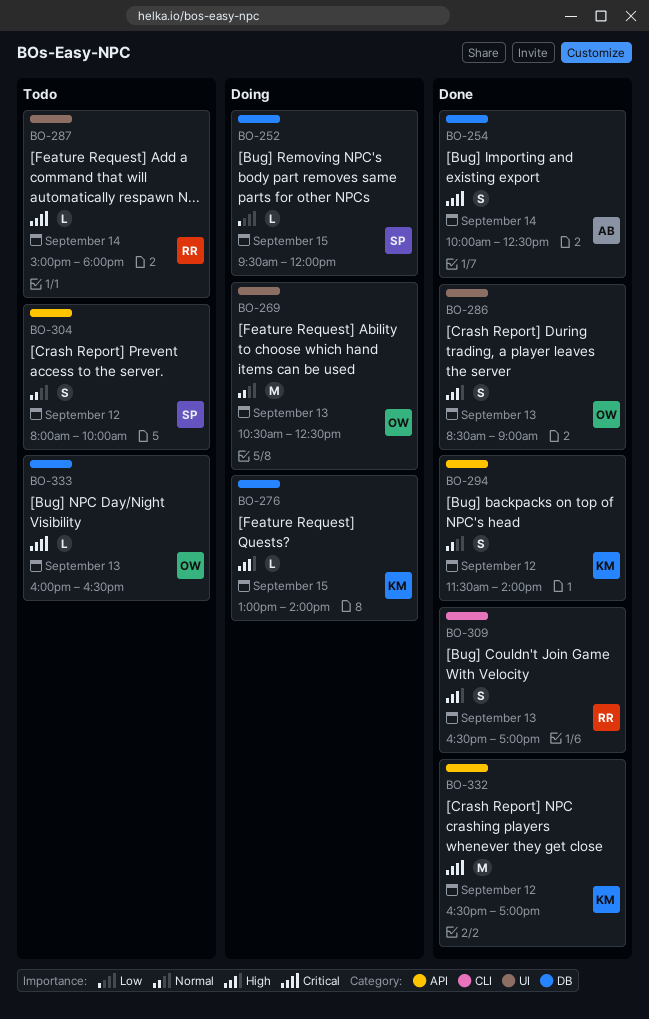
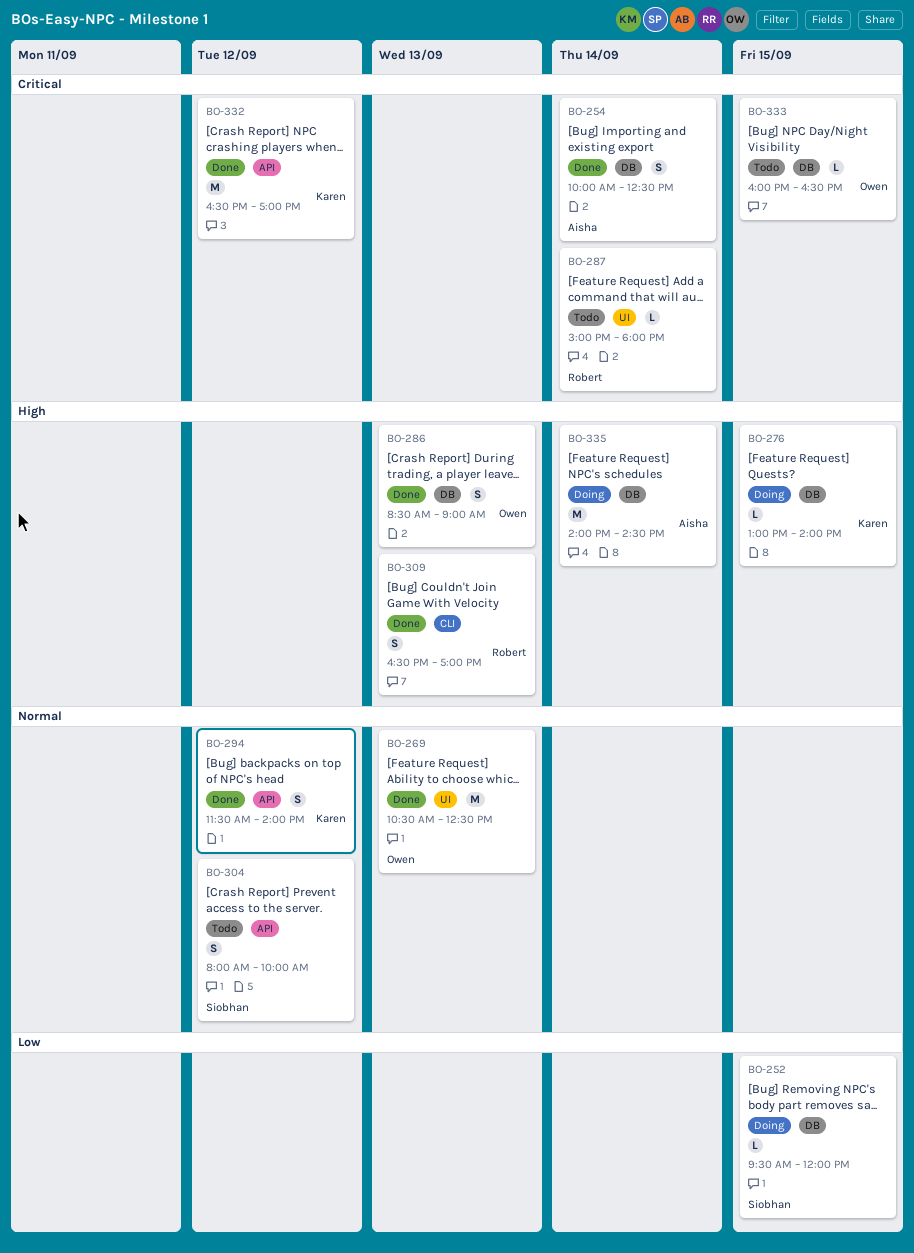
BO-269, status: Doing -> Done
BO-286, label: UI -> DB
BO-333, day: Sep 13 -> Sep 15
BO-335: none -> present

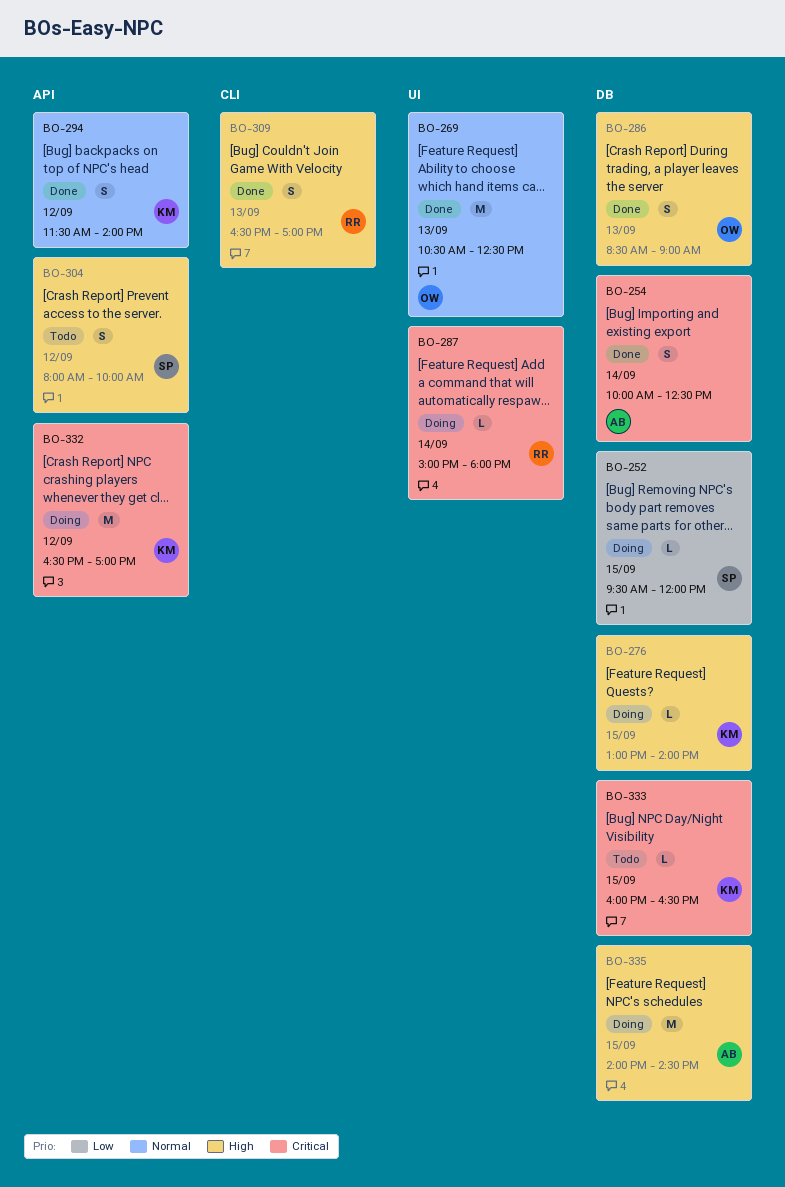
BO-287, status: Todo -> Doing
BO-304, priority: Normal -> High
BO-332, status: Done -> Doing
BO-333, owner: Owen -> Karen
BO-335, day: Sep 14 -> Sep 15

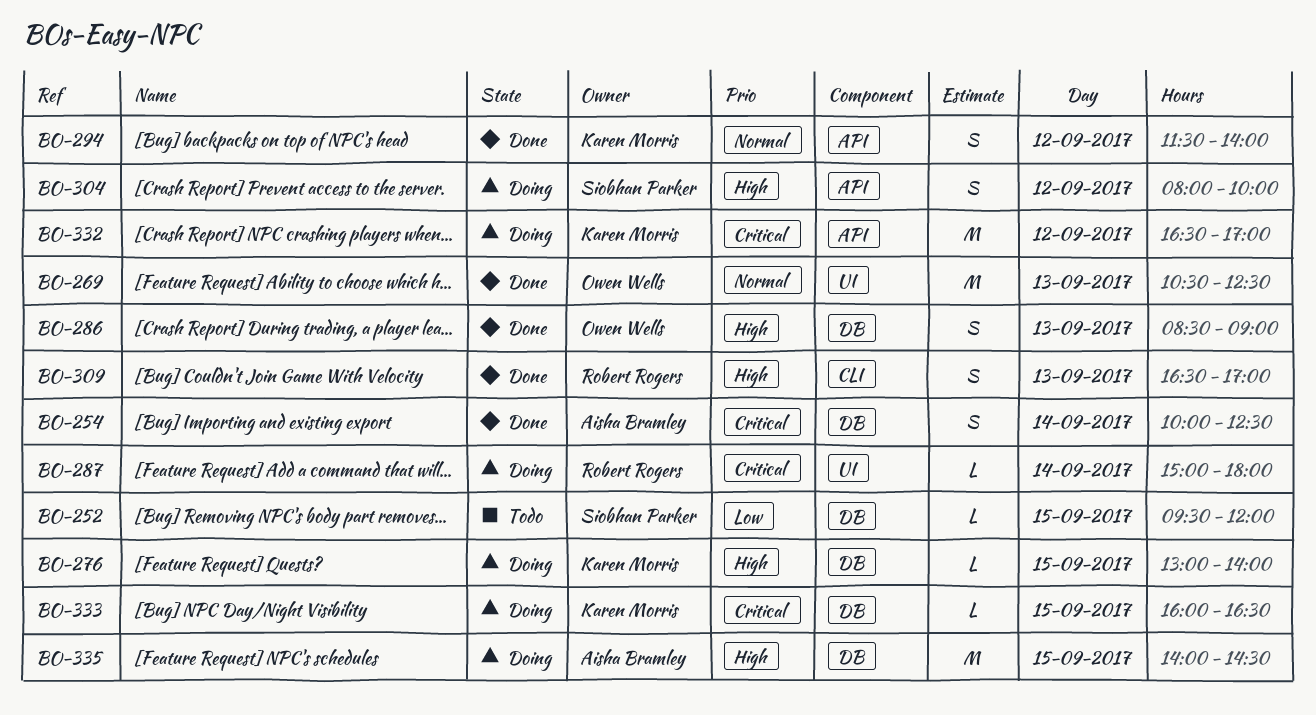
BO-252, status: Doing -> Todo
BO-304, status: Todo -> Doing
BO-333, status: Todo -> Doing

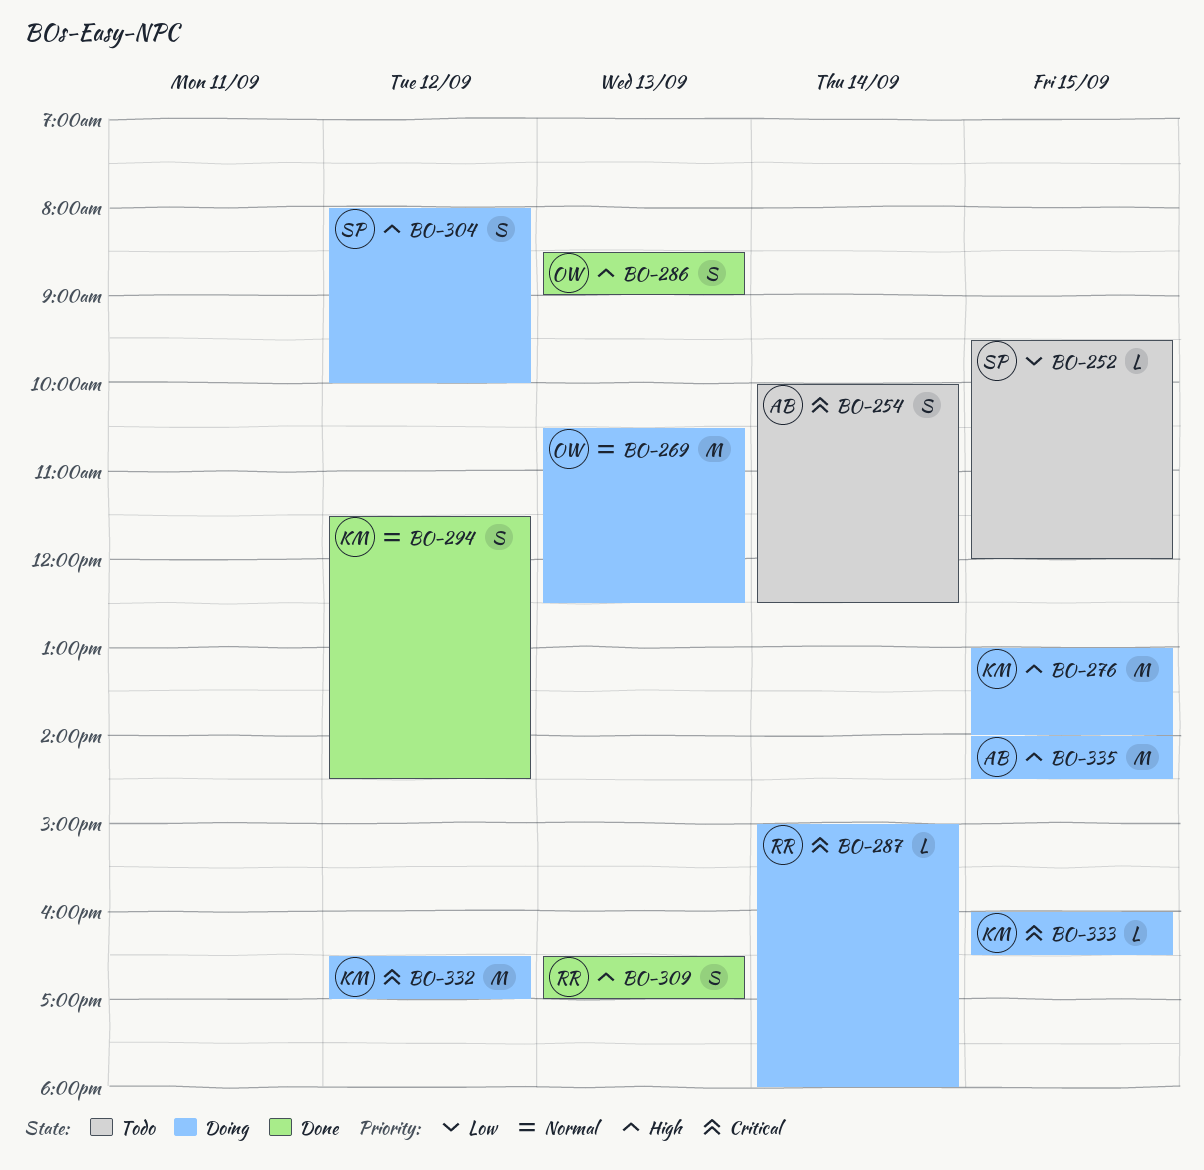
BO-254, status: Done -> Todo
BO-269, status: Done -> Doing
BO-276, estimate: L -> M
BO-294, ends: 14:00 -> 14:30

